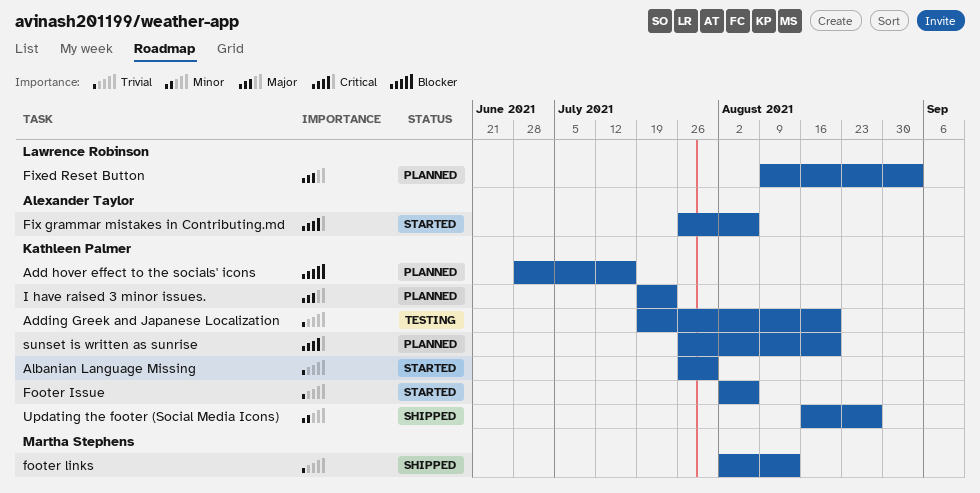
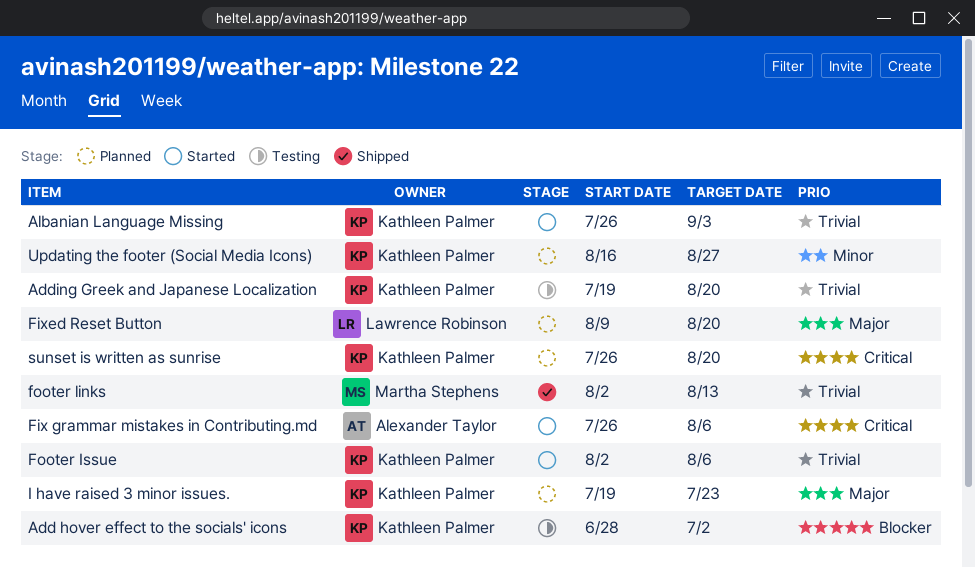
Add hover effect to the socials' icons, status: Planned -> Testing
Add hover effect to the socials' icons, due: Jul 16 -> Jul 2
Albanian Language Missing, due: Jul 30 -> Sep 3
Fixed Reset Button, due: Sep 3 -> Aug 20
Updating the footer (Social Media Icons), status: Shipped -> Planned

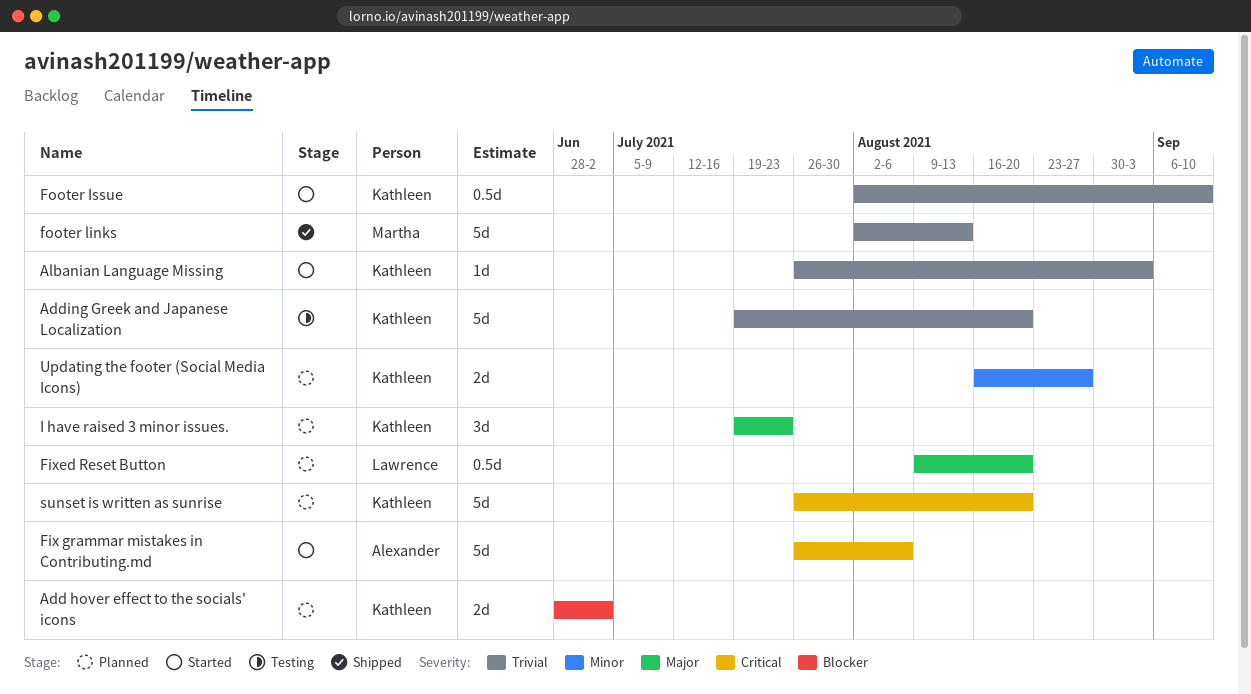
Add hover effect to the socials' icons, status: Testing -> Planned
Footer Issue, due: Aug 6 -> Sep 10

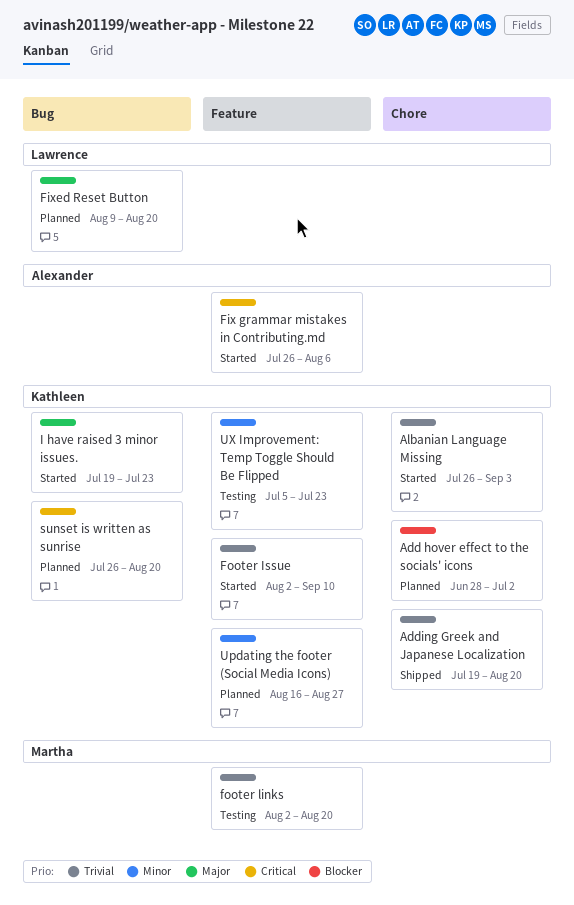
Adding Greek and Japanese Localization, status: Testing -> Shipped
footer links, status: Shipped -> Testing
footer links, due: Aug 13 -> Aug 20
I have raised 3 minor issues., status: Planned -> Started
UX Improvement: Temp Toggle Should Be Flipped: none -> present

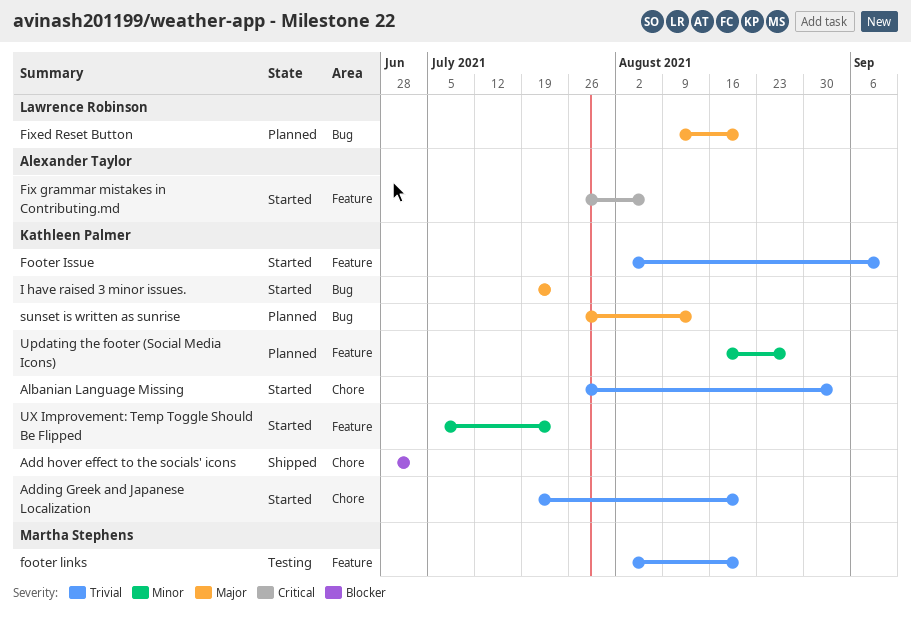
Add hover effect to the socials' icons, status: Planned -> Shipped
Adding Greek and Japanese Localization, status: Shipped -> Started
sunset is written as sunrise, priority: Critical -> Major
sunset is written as sunrise, due: Aug 20 -> Aug 13
UX Improvement: Temp Toggle Should Be Flipped, status: Testing -> Started

